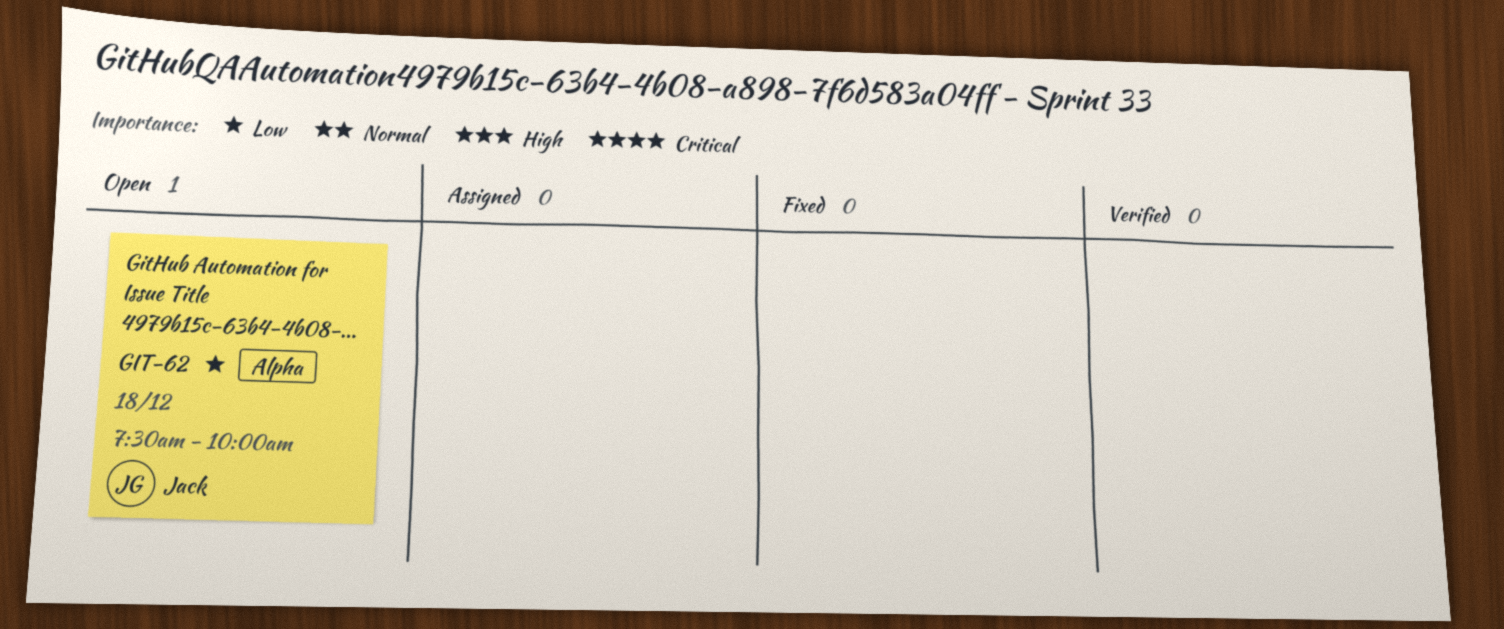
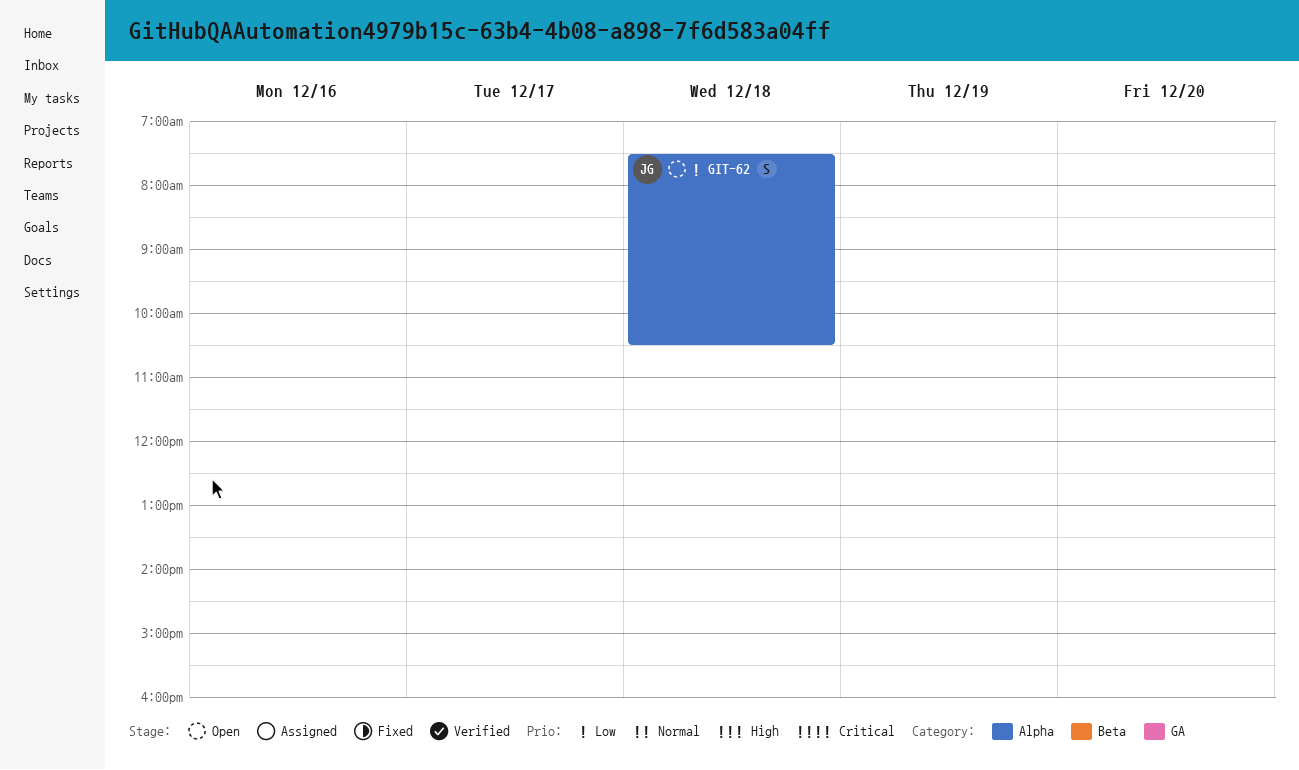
GIT-62, ends: 10:00 -> 10:30

